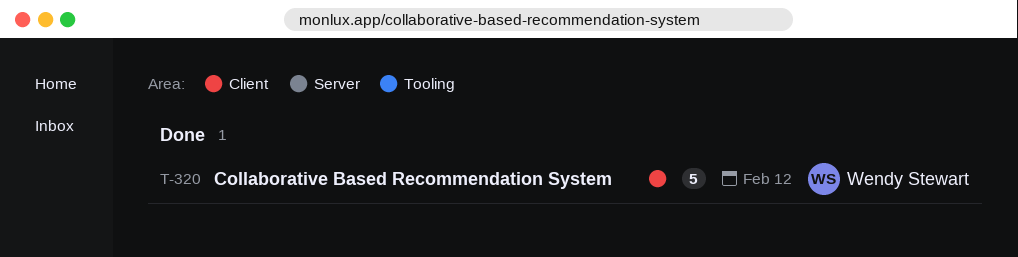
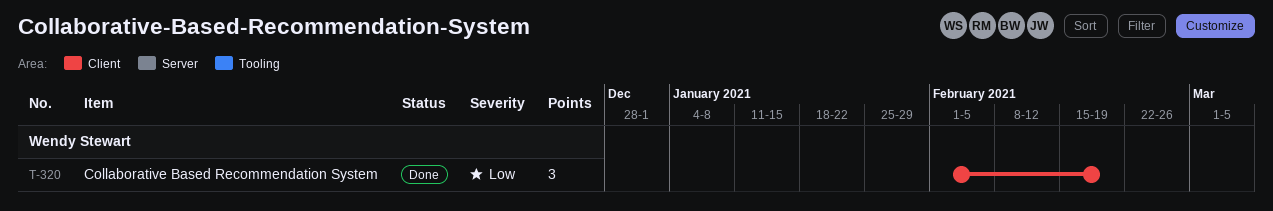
T-320, estimate: 5 -> 3
T-320, due: Feb 12 -> Feb 19

